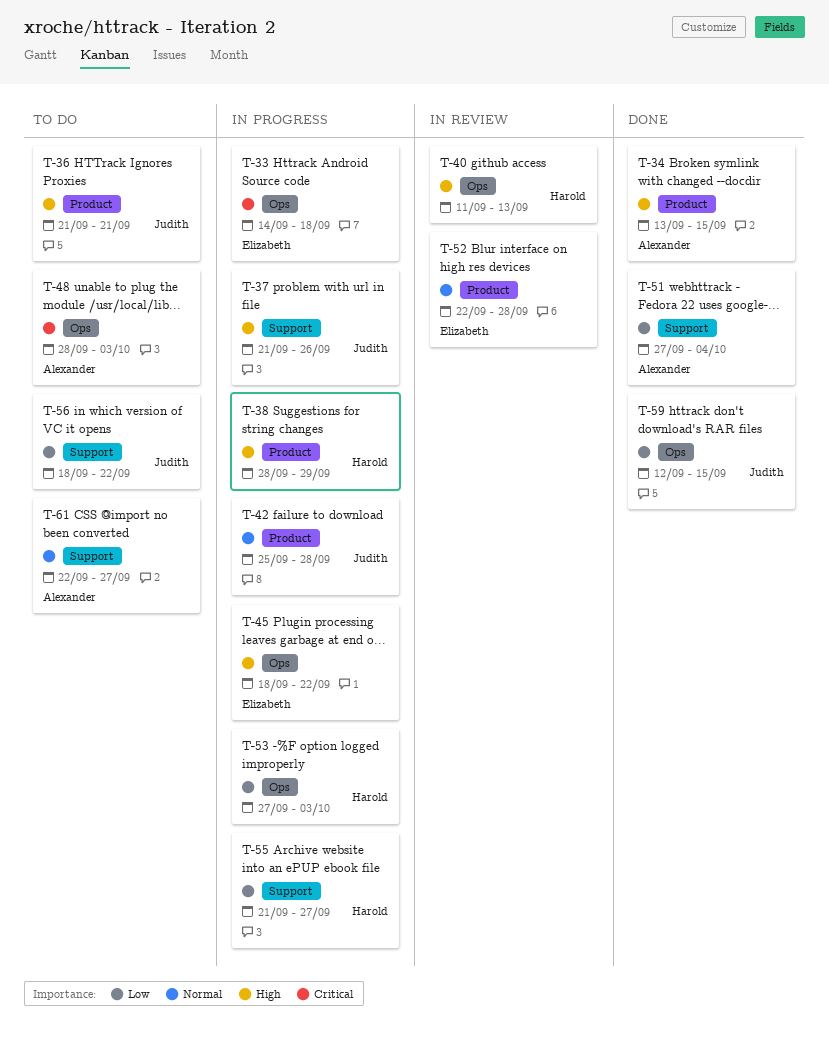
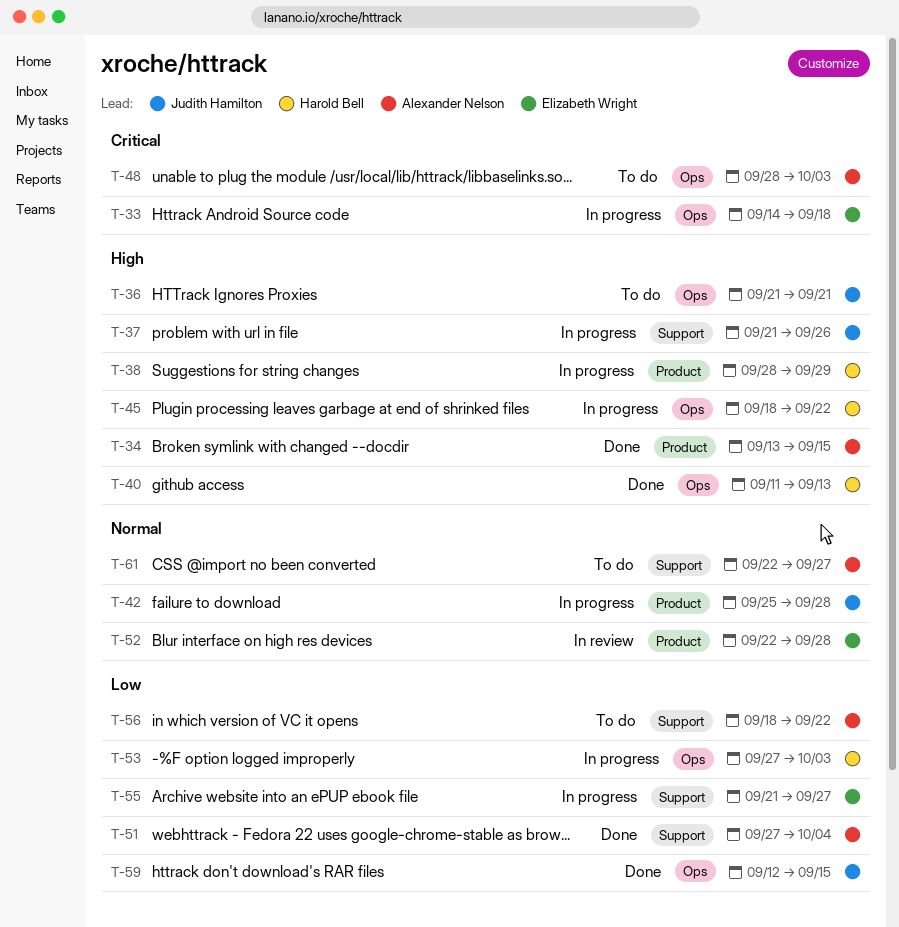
T-36, label: Product -> Ops
T-40, status: In review -> Done
T-45, owner: Elizabeth Wright -> Harold Bell
T-55, owner: Harold Bell -> Elizabeth Wright
T-56, owner: Judith Hamilton -> Alexander Nelson

